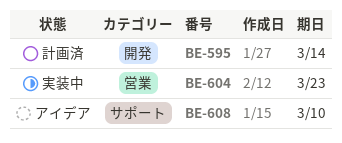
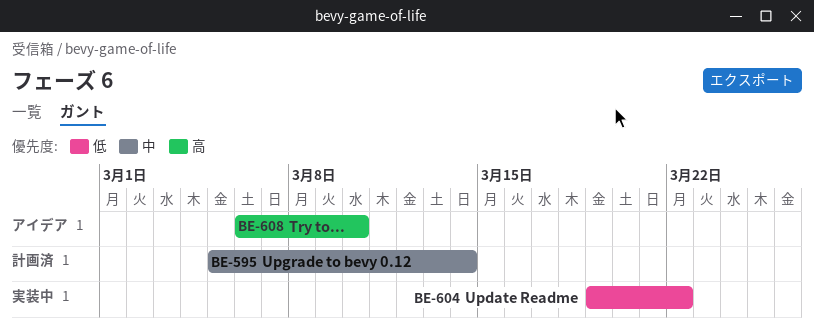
BE-604, due: Mar 23 -> Mar 22

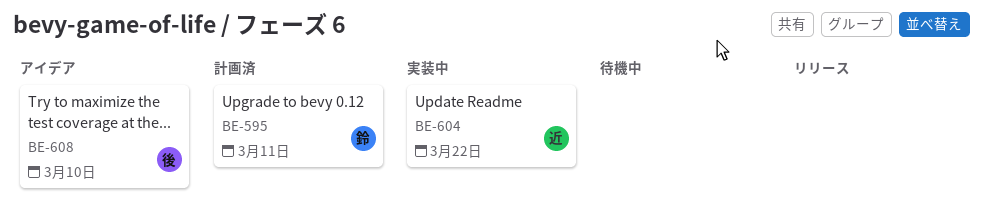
BE-595, due: Mar 14 -> Mar 11

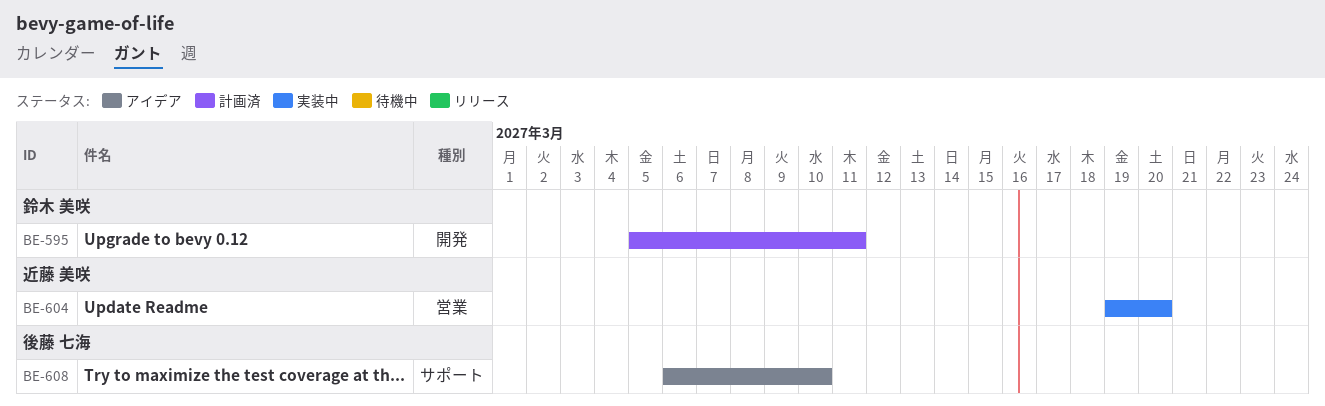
BE-604, due: Mar 22 -> Mar 20

